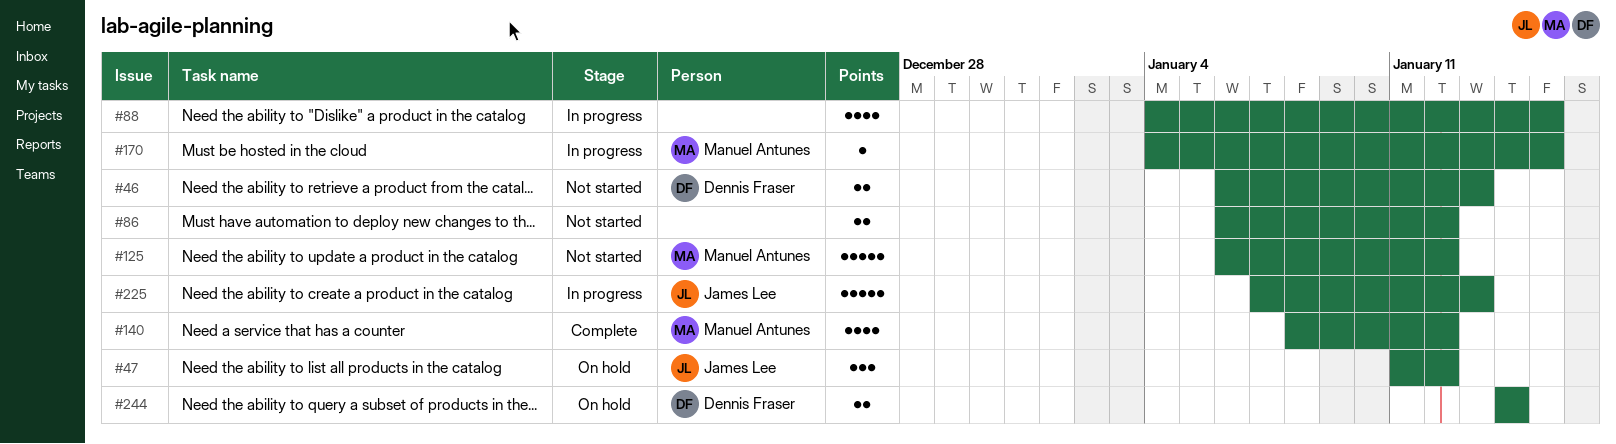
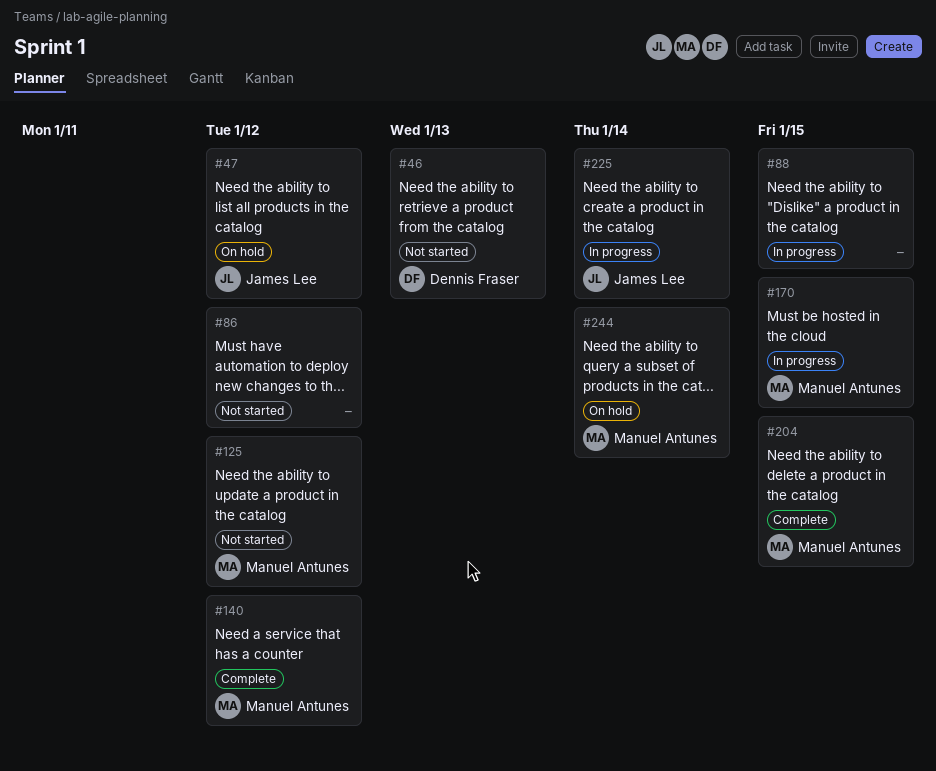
#204: none -> present
#225, due: Jan 13 -> Jan 14
#244, owner: Dennis Fraser -> Manuel Antunes

